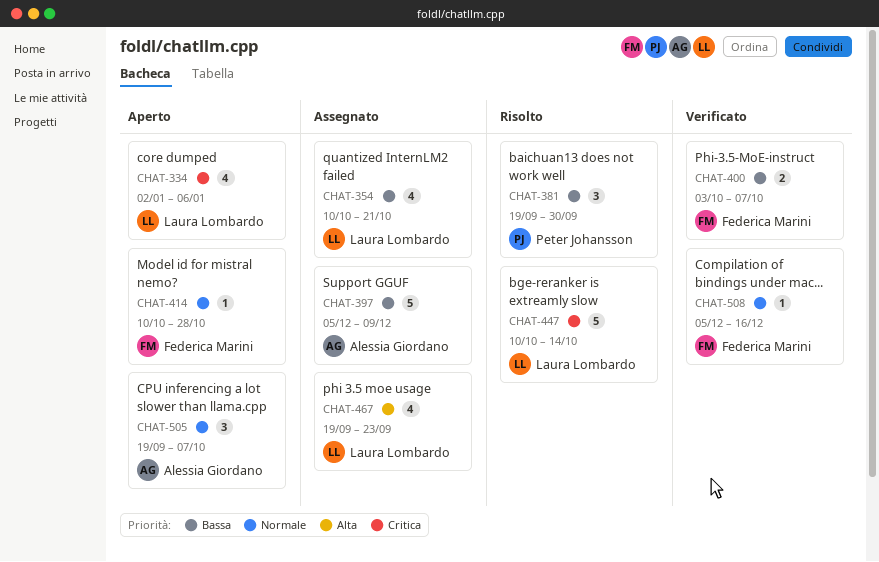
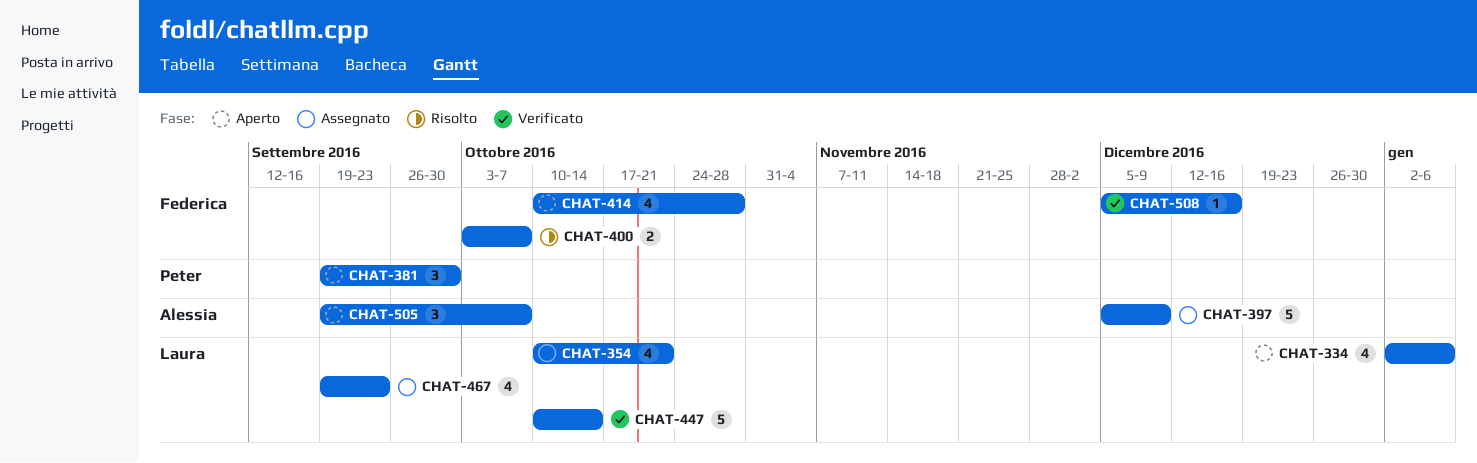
CHAT-381, status: Risolto -> Aperto
CHAT-400, status: Verificato -> Risolto
CHAT-414, estimate: 1 -> 4
CHAT-447, status: Risolto -> Verificato

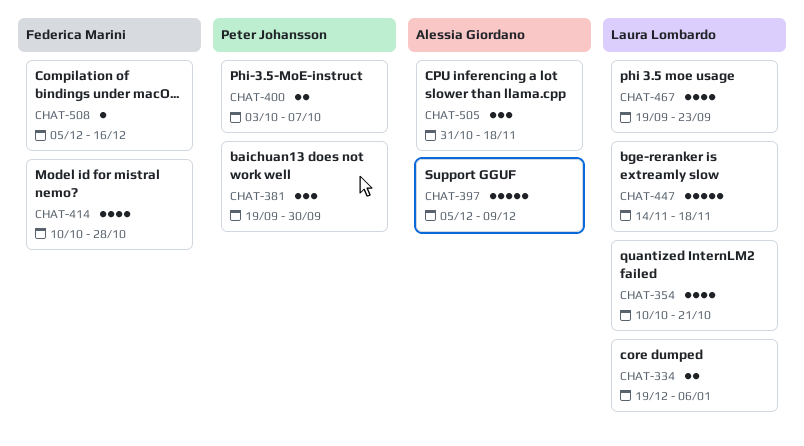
CHAT-334, estimate: 4 -> 2
CHAT-334, start: Jan 2 -> Dec 19
CHAT-400, owner: Federica Marini -> Peter Johansson
CHAT-447, start: Oct 10 -> Nov 14
CHAT-447, due: Oct 14 -> Nov 18
CHAT-505, start: Sep 19 -> Oct 31
CHAT-505, due: Oct 7 -> Nov 18

